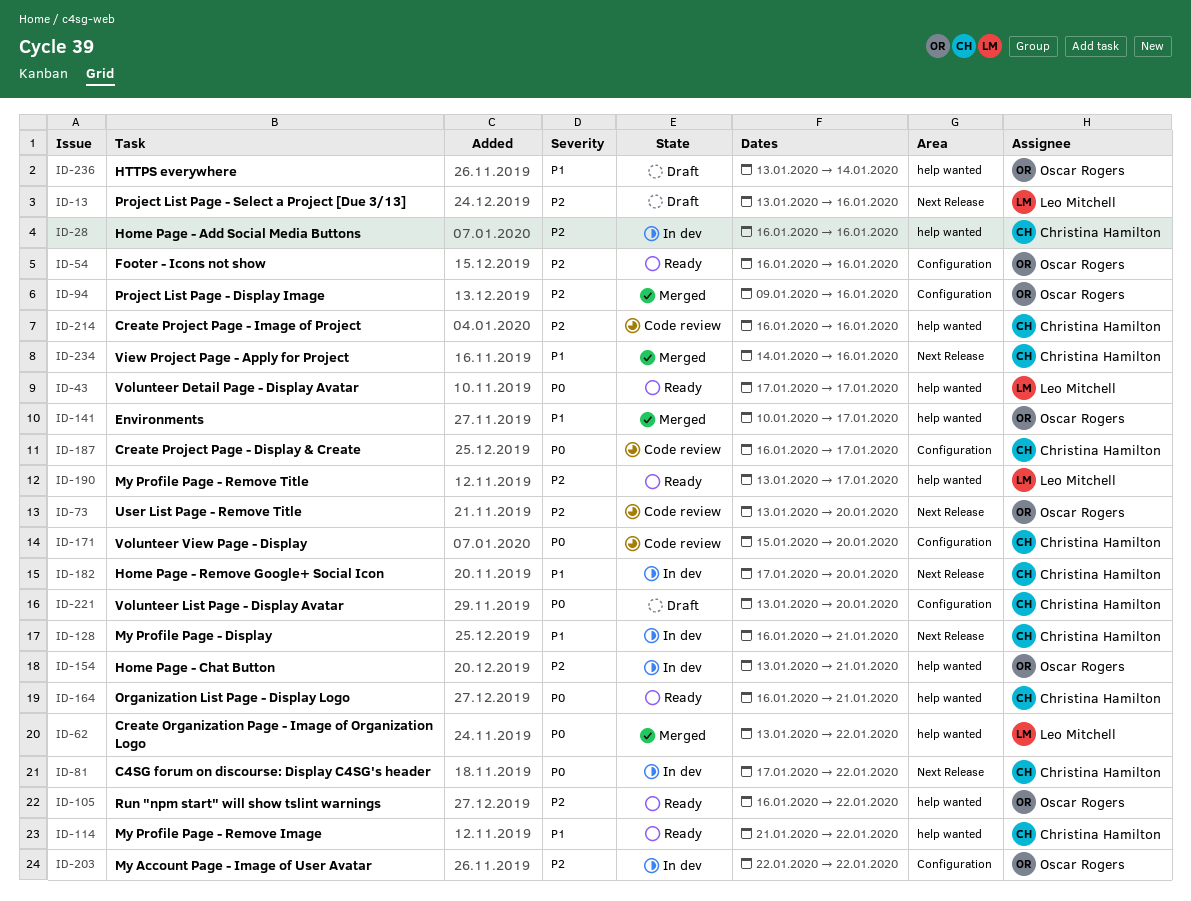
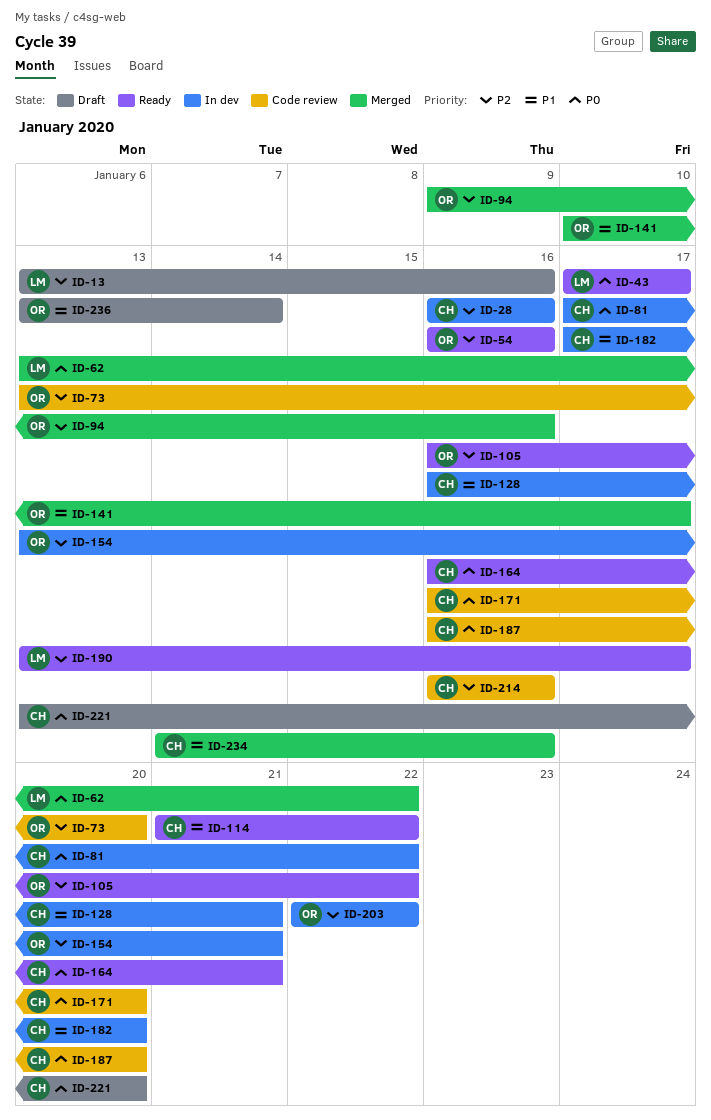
ID-171, start: Jan 15 -> Jan 16
ID-187, due: Jan 17 -> Jan 20

